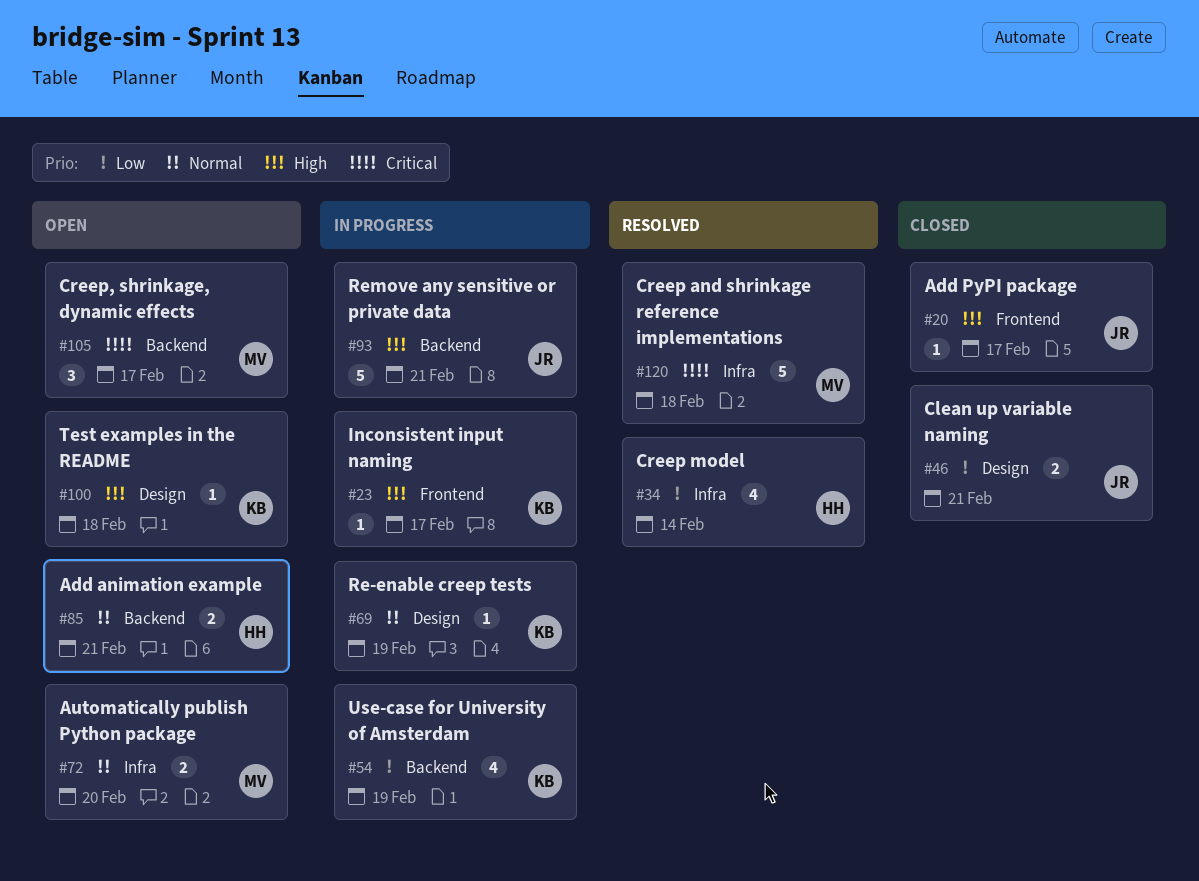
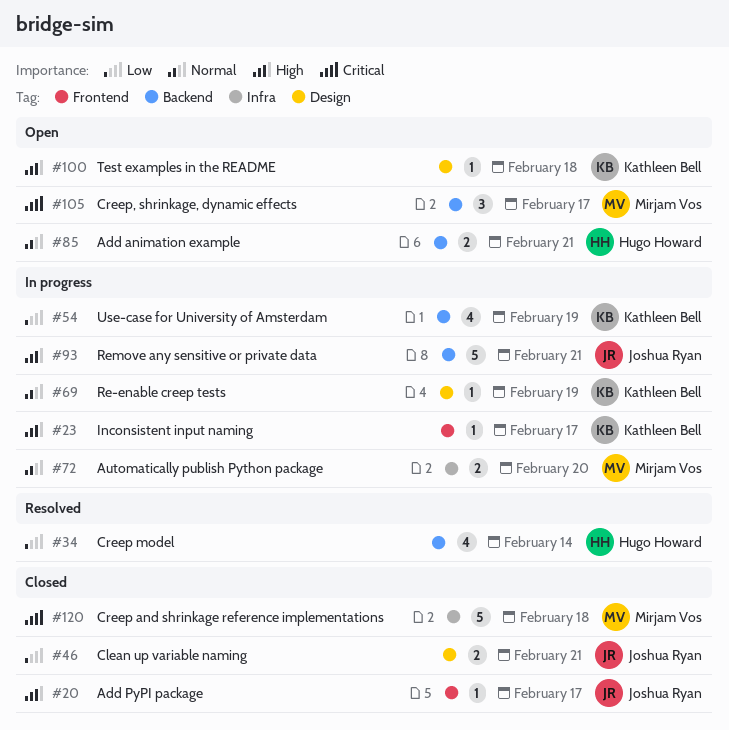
#34, label: Infra -> Backend
#72, status: Open -> In progress
#120, status: Resolved -> Closed

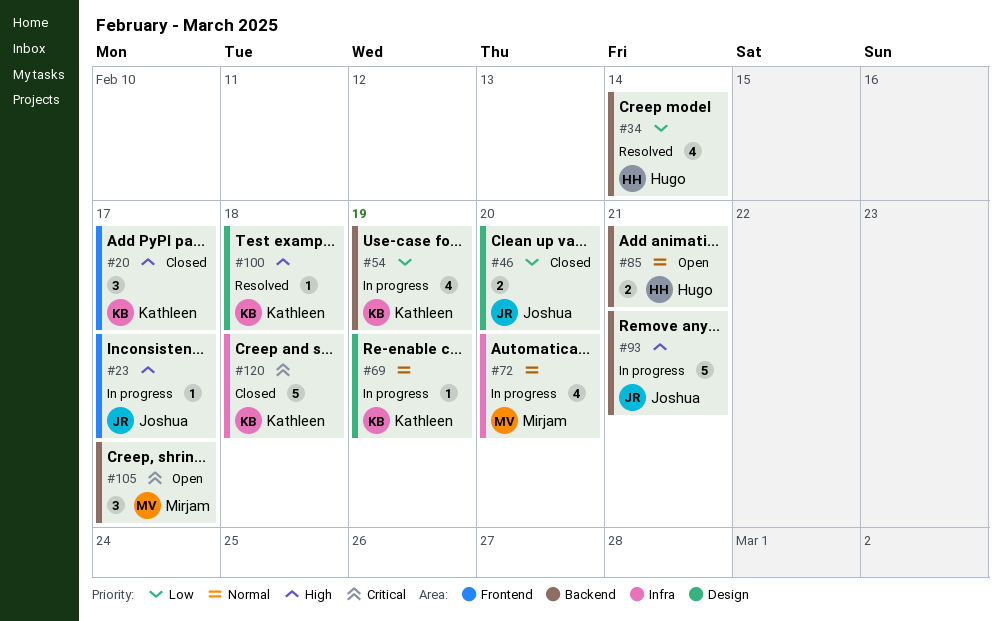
#20, owner: Joshua Ryan -> Kathleen Bell
#20, estimate: 1 -> 3
#23, owner: Kathleen Bell -> Joshua Ryan
#46, due: Feb 21 -> Feb 20
#72, estimate: 2 -> 4
#100, status: Open -> Resolved
#120, owner: Mirjam Vos -> Kathleen Bell

